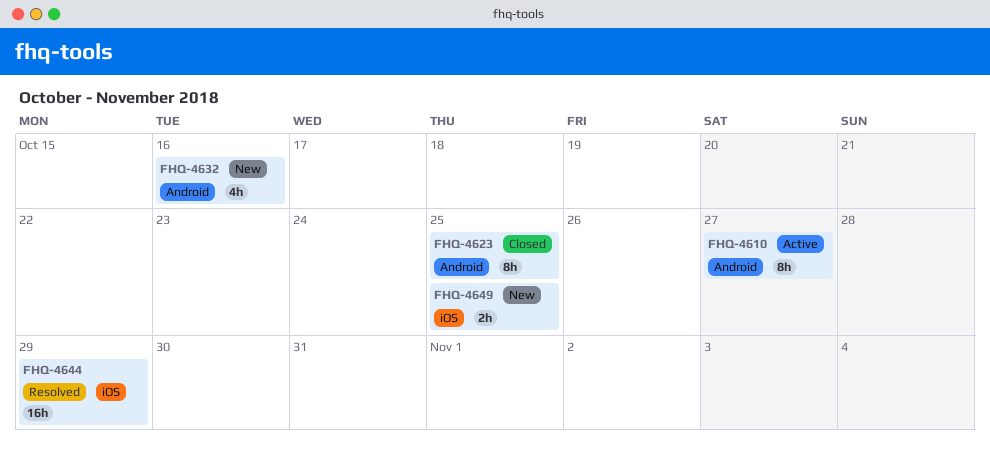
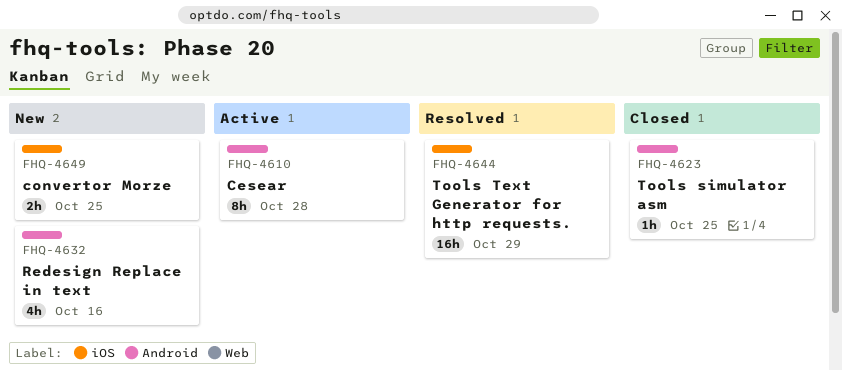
FHQ-4610, due: Oct 27 -> Oct 28
FHQ-4623, estimate: 8h -> 1h

